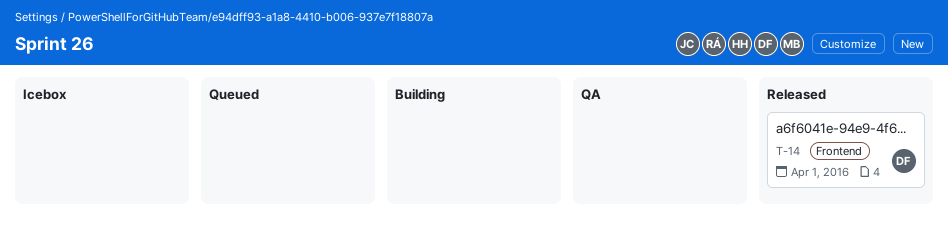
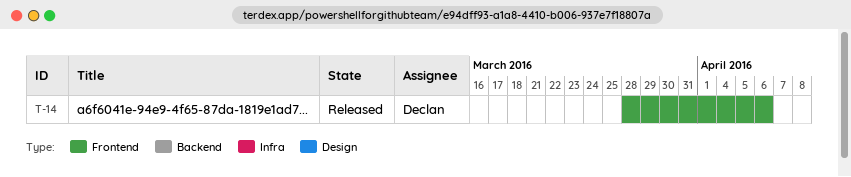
T-14, due: Apr 1 -> Apr 6

